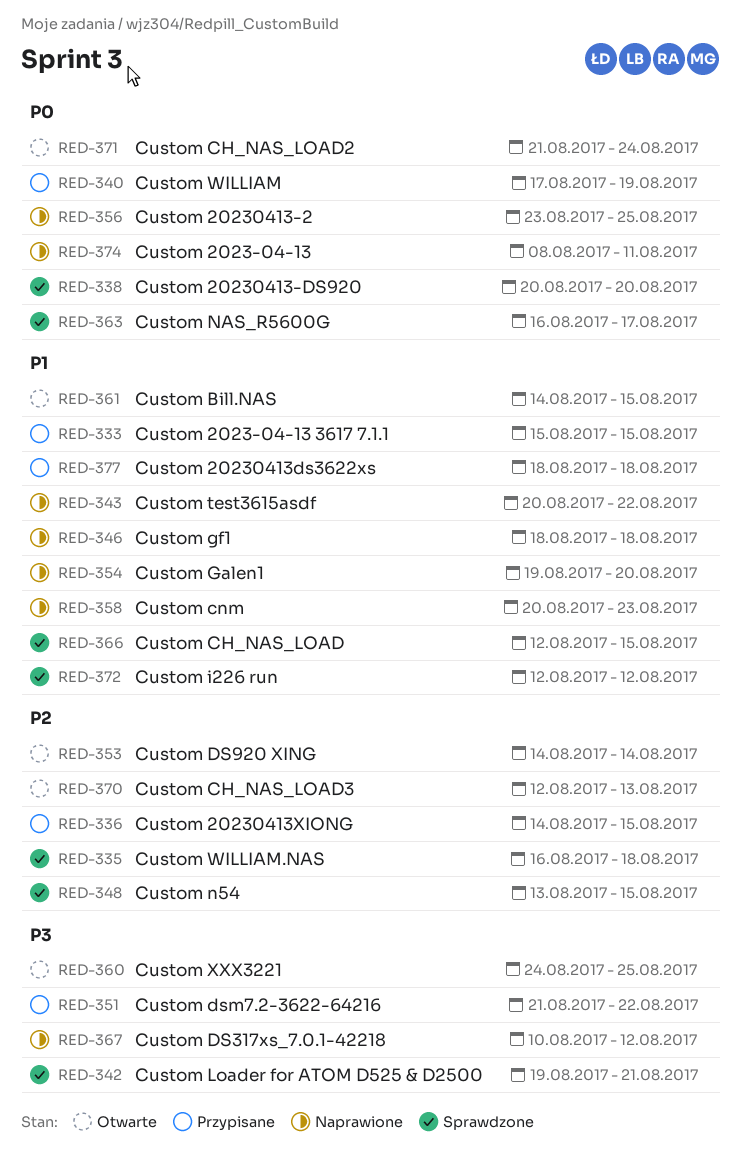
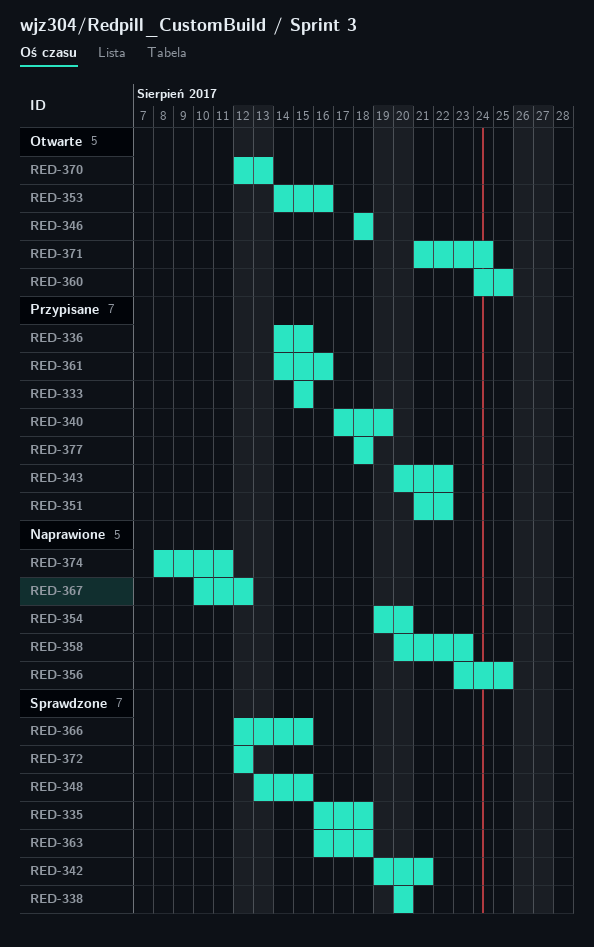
RED-343, status: Naprawione -> Przypisane
RED-346, status: Naprawione -> Otwarte
RED-353, due: Aug 14 -> Aug 16
RED-361, status: Otwarte -> Przypisane
RED-361, due: Aug 15 -> Aug 16
RED-363, due: Aug 17 -> Aug 18

